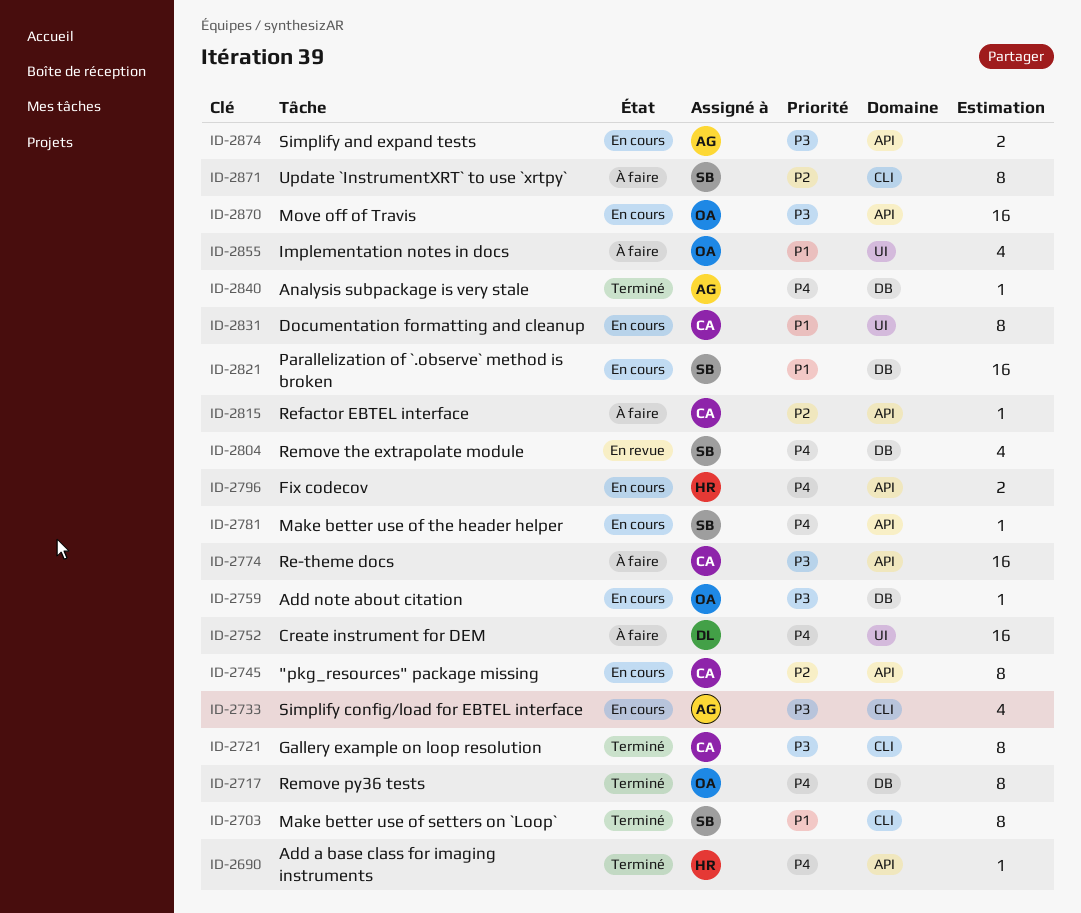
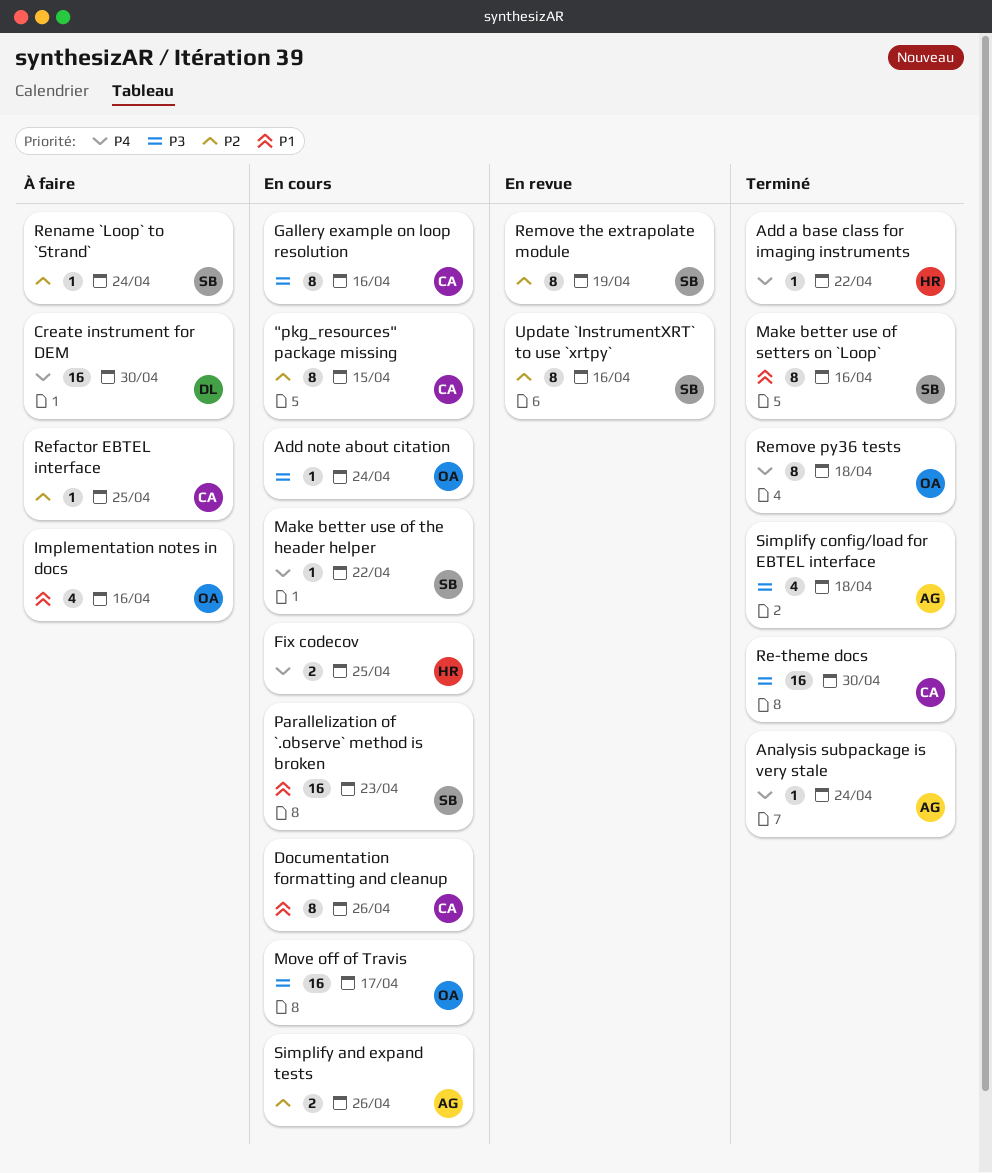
Gallery example on loop resolution, status: Terminé -> En cours
Re-theme docs, status: À faire -> Terminé
Remove the extrapolate module, priority: P4 -> P2
Remove the extrapolate module, estimate: 4 -> 8
Rename `Loop` to `Strand`: none -> present
Simplify and expand tests, priority: P3 -> P2
Simplify config/load for EBTEL interface, status: En cours -> Terminé
Update `InstrumentXRT` to use `xrtpy`, status: À faire -> En revue

